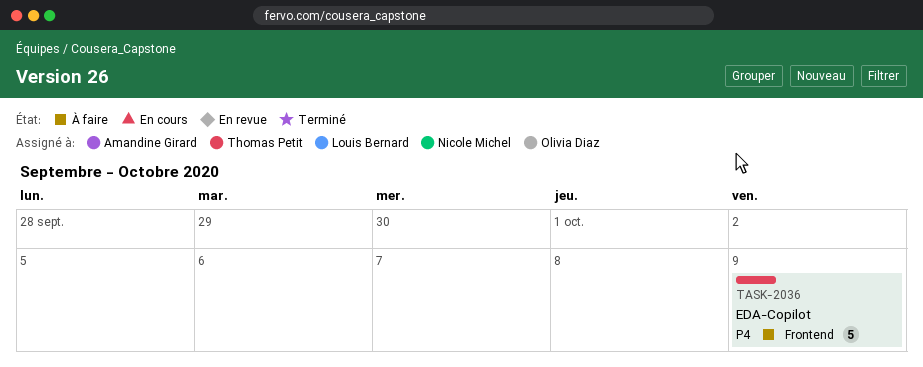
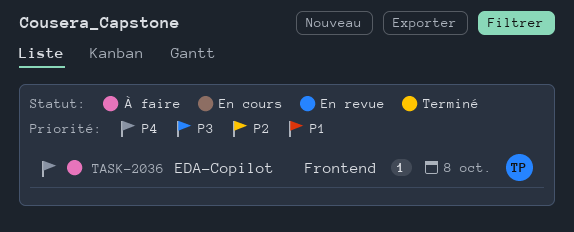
TASK-2036, estimate: 5 -> 1
TASK-2036, due: Oct 9 -> Oct 8

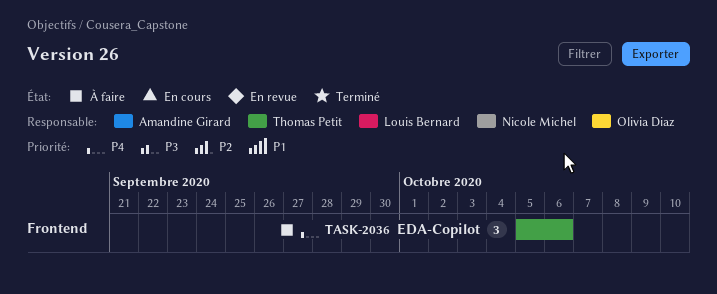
TASK-2036, estimate: 1 -> 3
TASK-2036, due: Oct 8 -> Oct 6

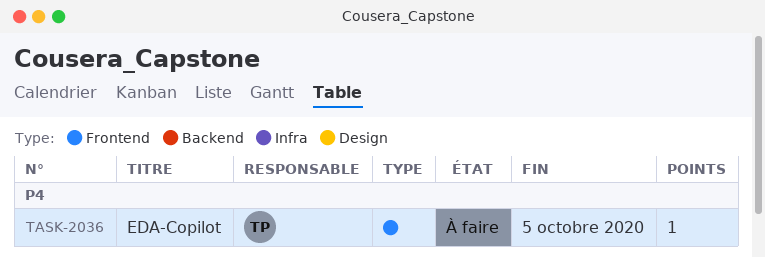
TASK-2036, estimate: 3 -> 1
TASK-2036, due: Oct 6 -> Oct 5

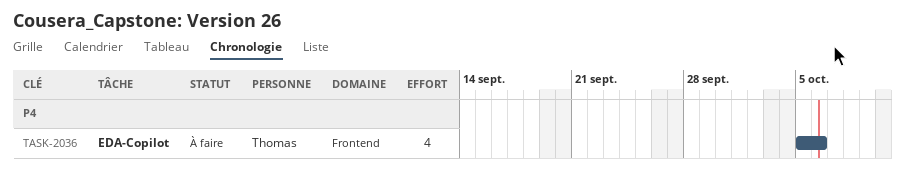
TASK-2036, estimate: 1 -> 4
TASK-2036, due: Oct 5 -> Oct 6

